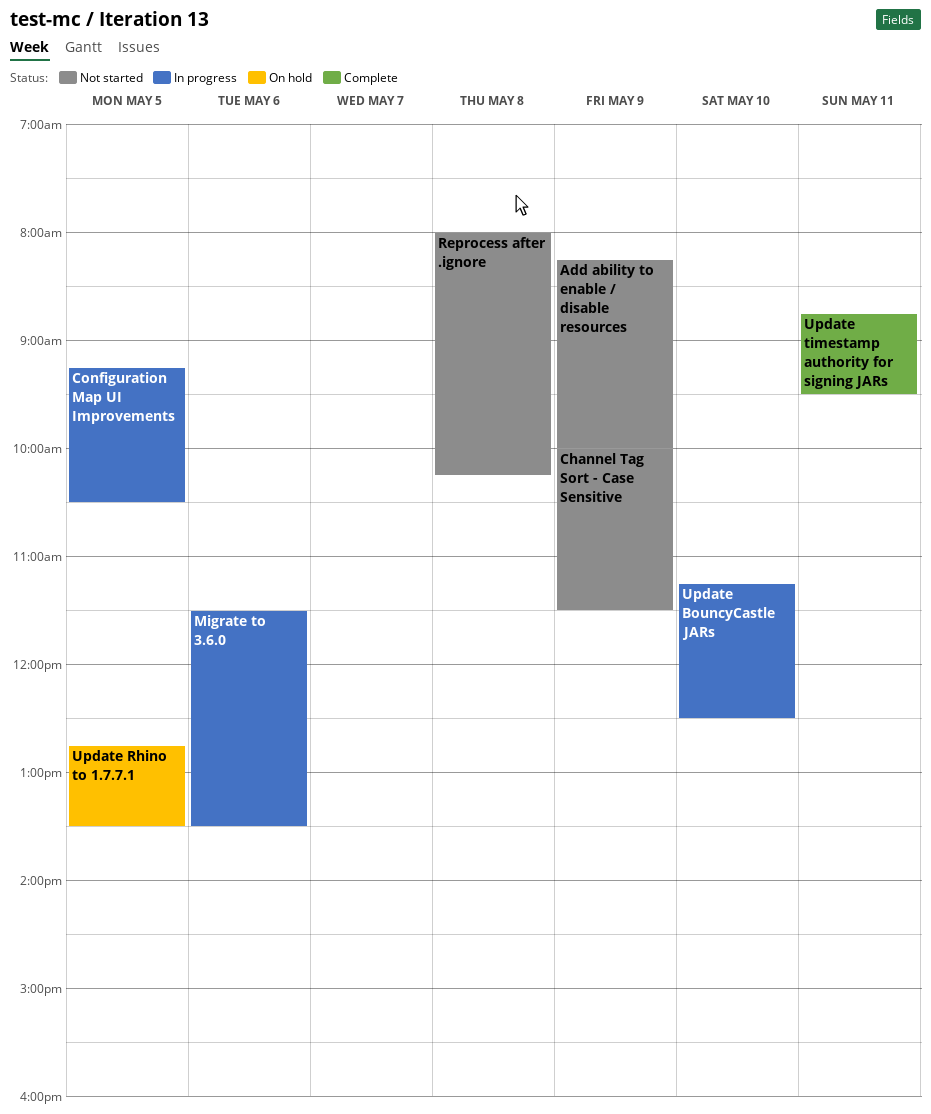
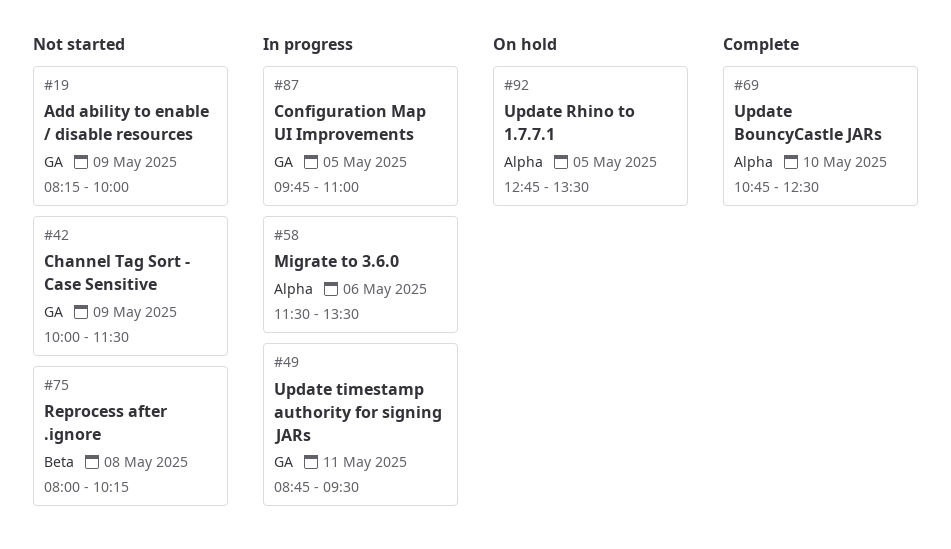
Configuration Map UI Improvements, begins: 09:15 -> 09:45
Configuration Map UI Improvements, ends: 10:30 -> 11:00
Update BouncyCastle JARs, status: In progress -> Complete
Update BouncyCastle JARs, begins: 11:15 -> 10:45
Update timestamp authority for signing JARs, status: Complete -> In progress

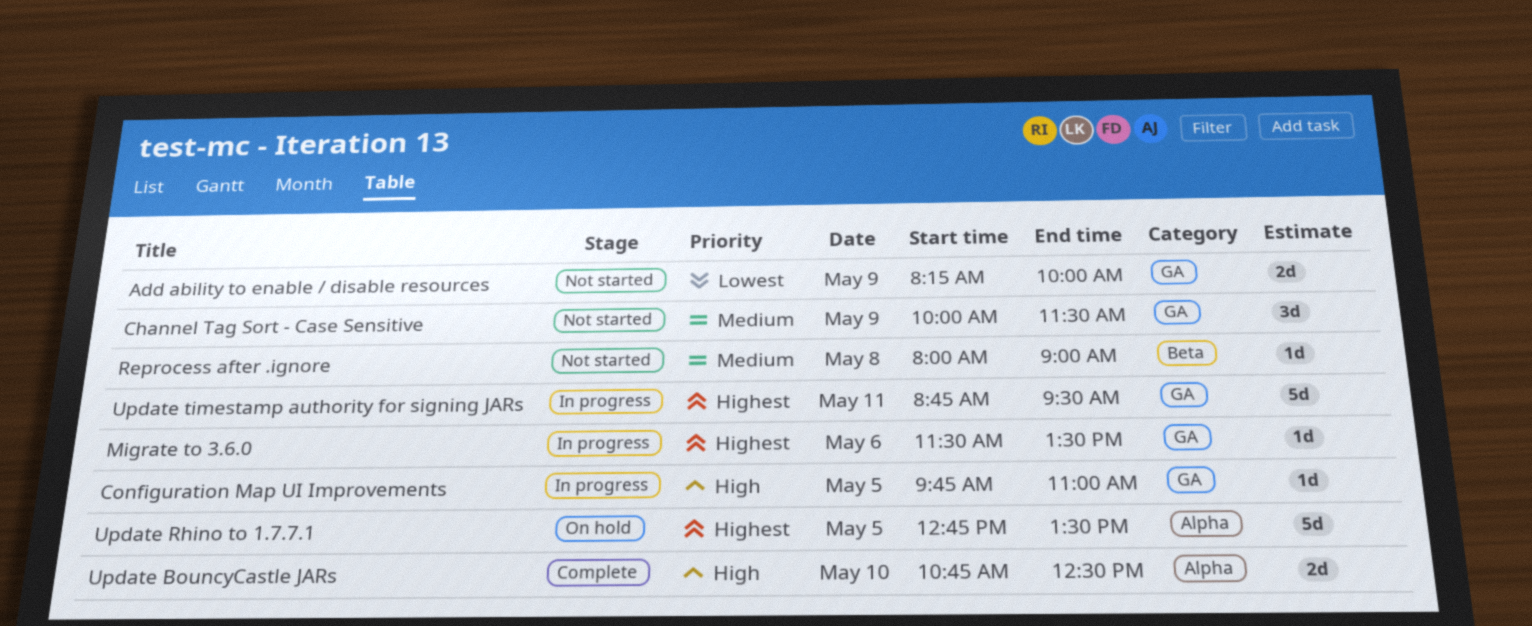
Migrate to 3.6.0, label: Alpha -> GA
Reprocess after .ignore, ends: 10:15 -> 09:00

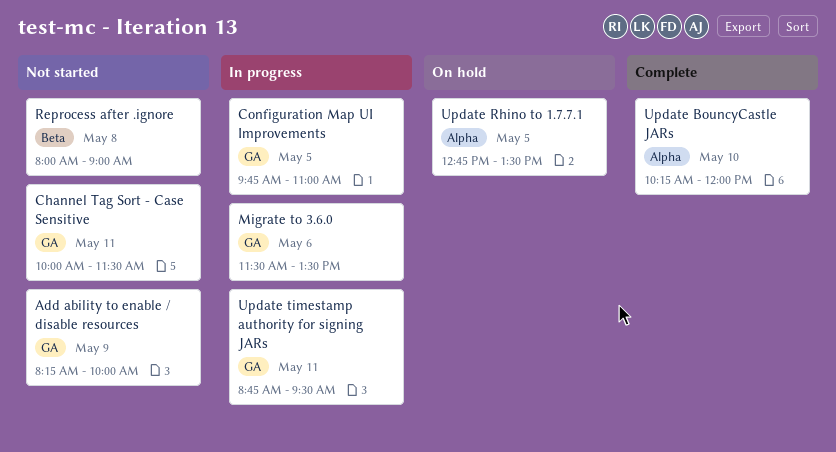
Channel Tag Sort - Case Sensitive, day: May 9 -> May 11
Update BouncyCastle JARs, begins: 10:45 -> 10:15
Update BouncyCastle JARs, ends: 12:30 -> 12:00

